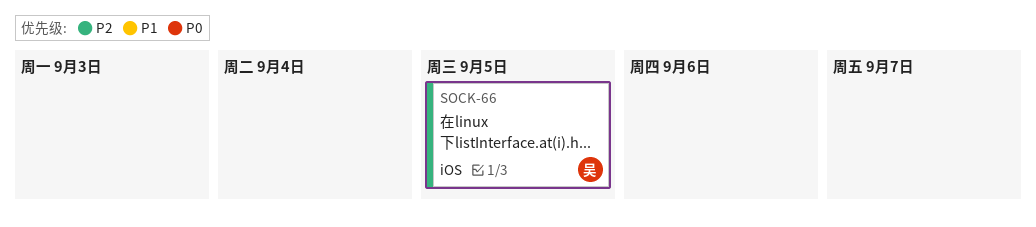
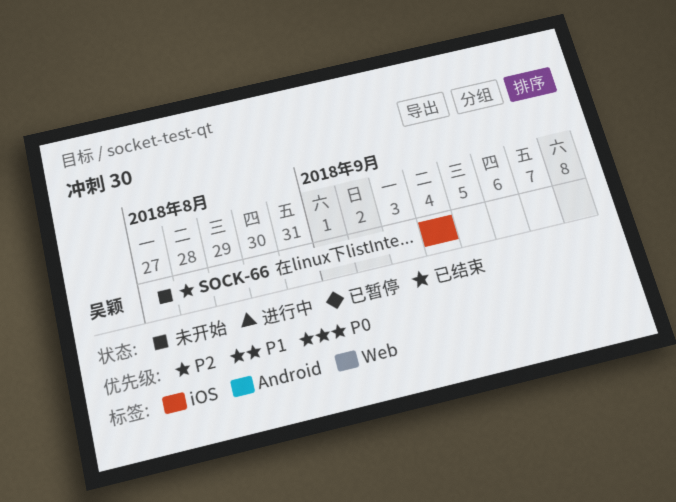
SOCK-66, due: Sep 5 -> Sep 4

